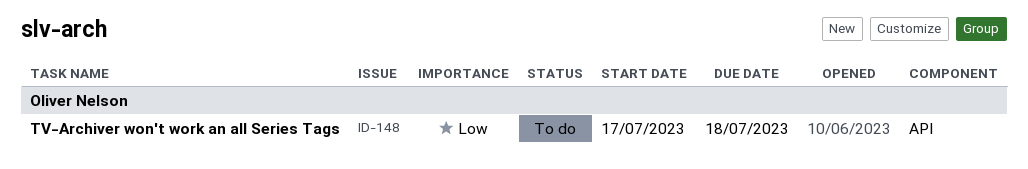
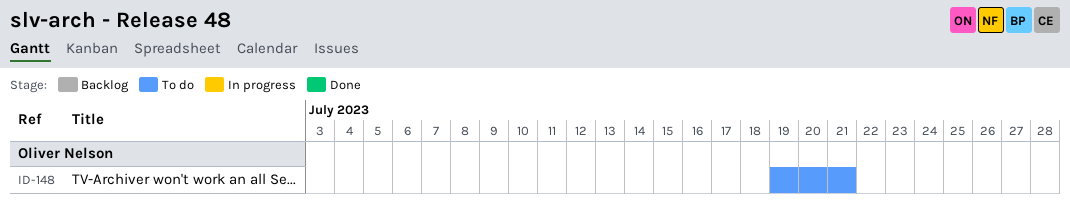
ID-148, start: Jul 17 -> Jul 19
ID-148, due: Jul 18 -> Jul 21

